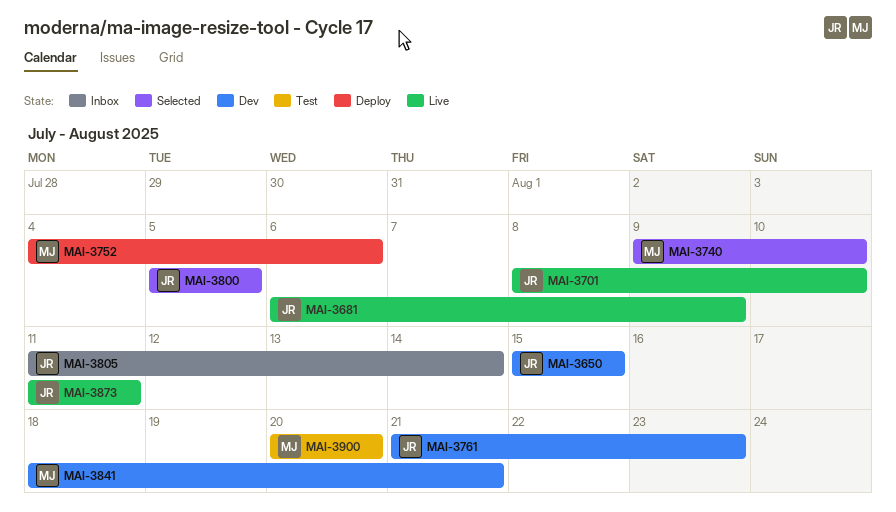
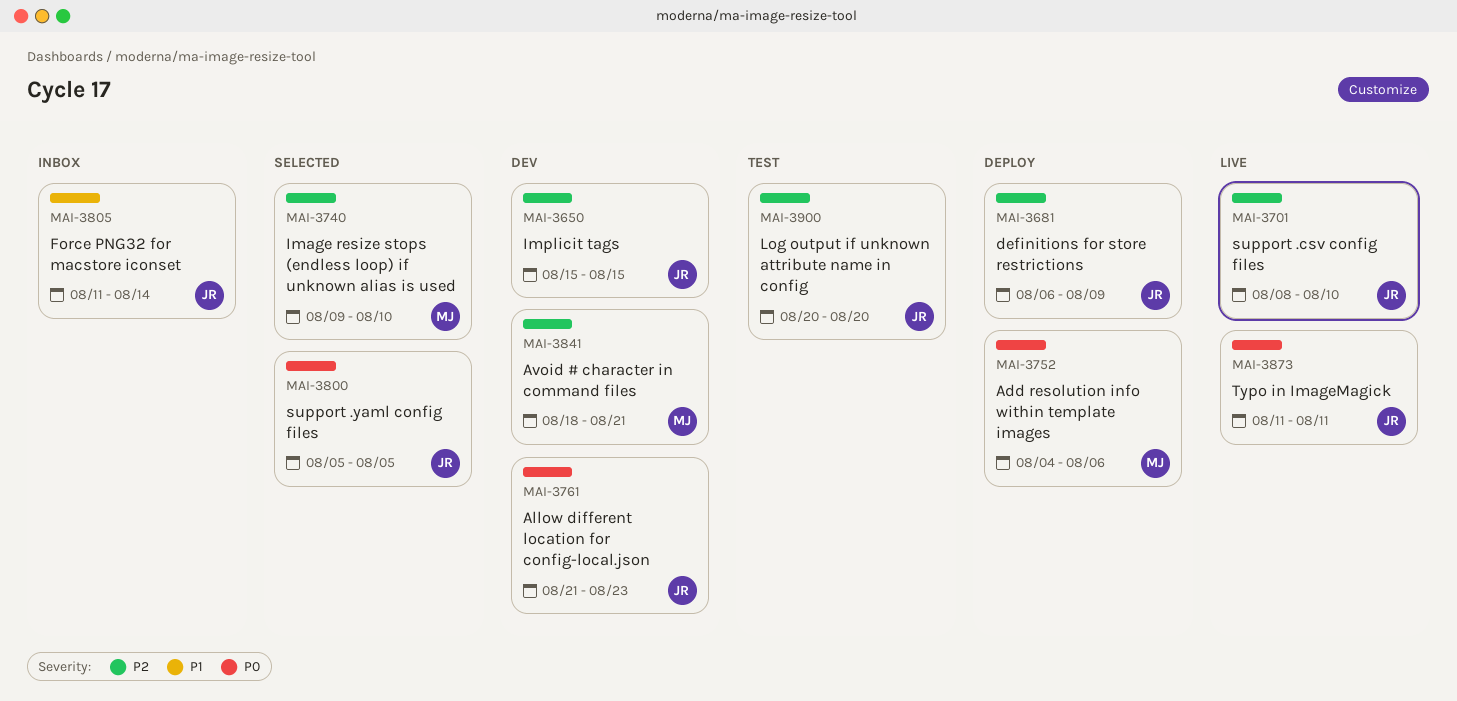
MAI-3681, status: Live -> Deploy
MAI-3900, owner: MJ -> JR

